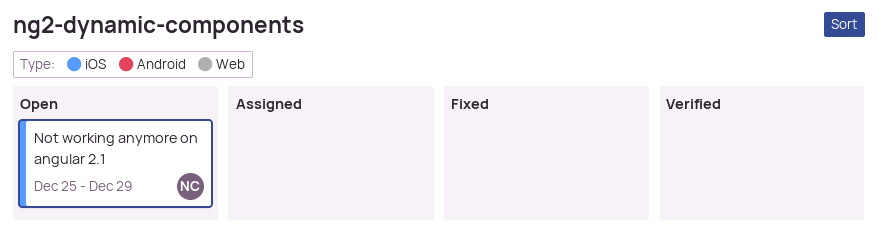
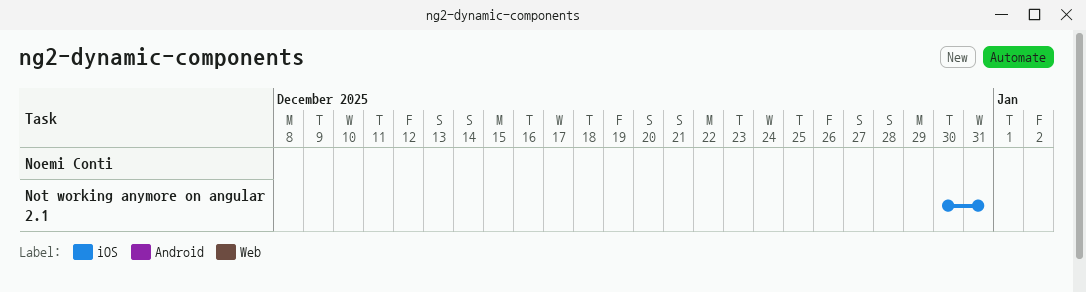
Not working anymore on angular 2.1, start: Dec 25 -> Dec 30
Not working anymore on angular 2.1, due: Dec 29 -> Dec 31

